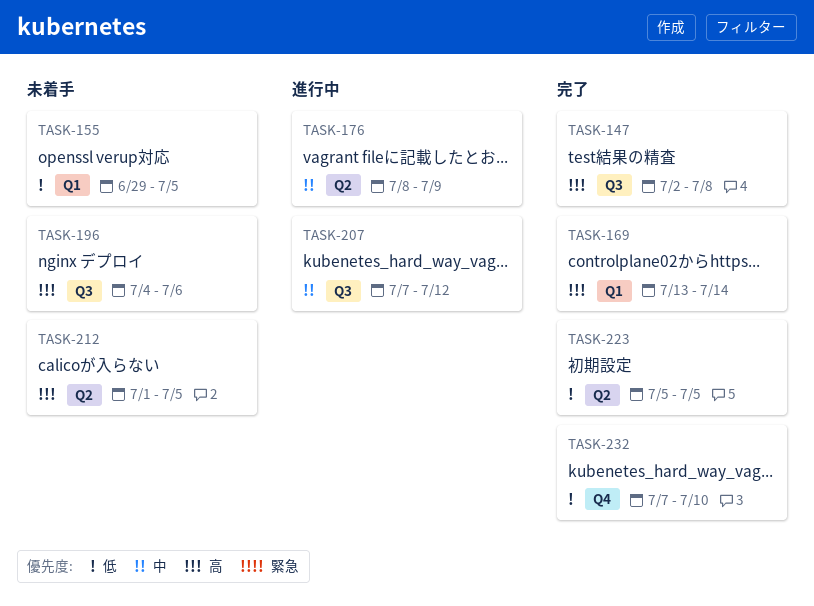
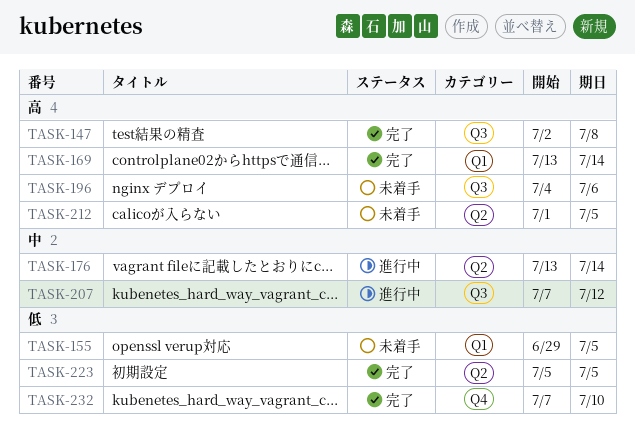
TASK-176, start: Jul 8 -> Jul 13
TASK-176, due: Jul 9 -> Jul 14

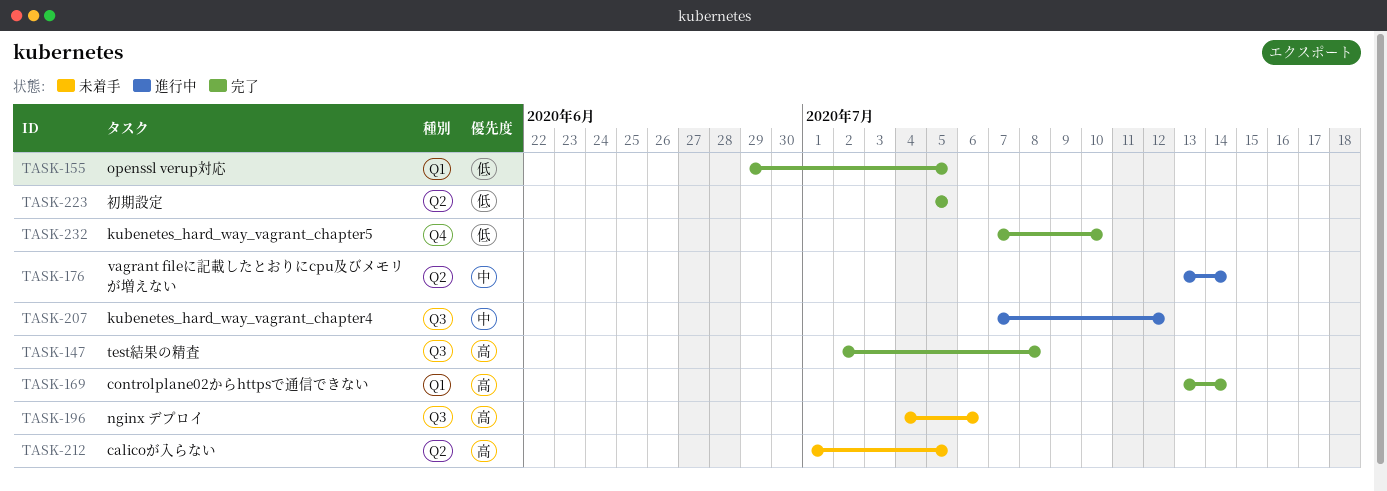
TASK-155, status: 未着手 -> 完了

